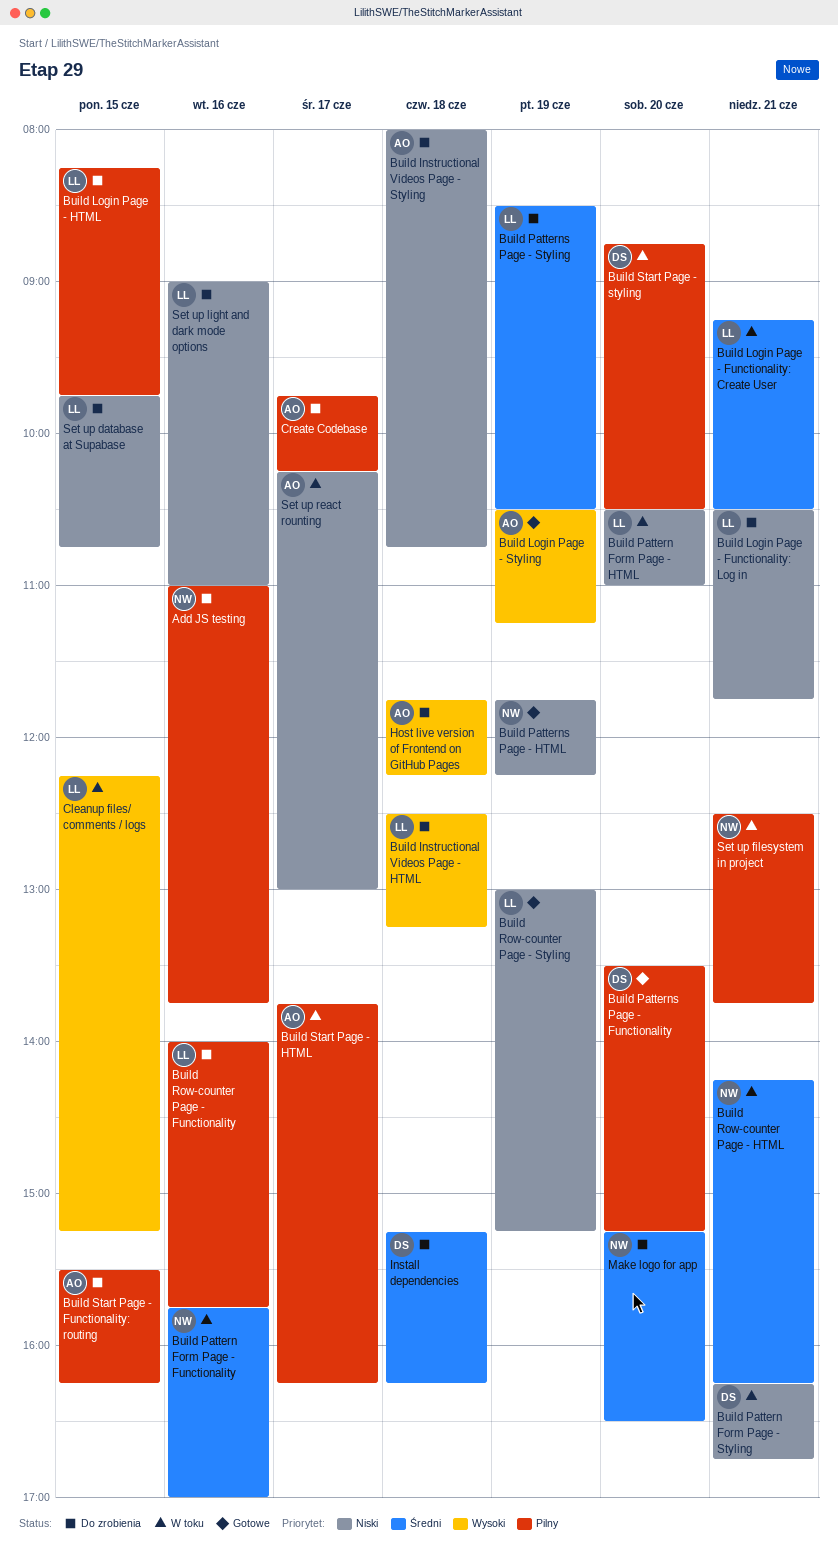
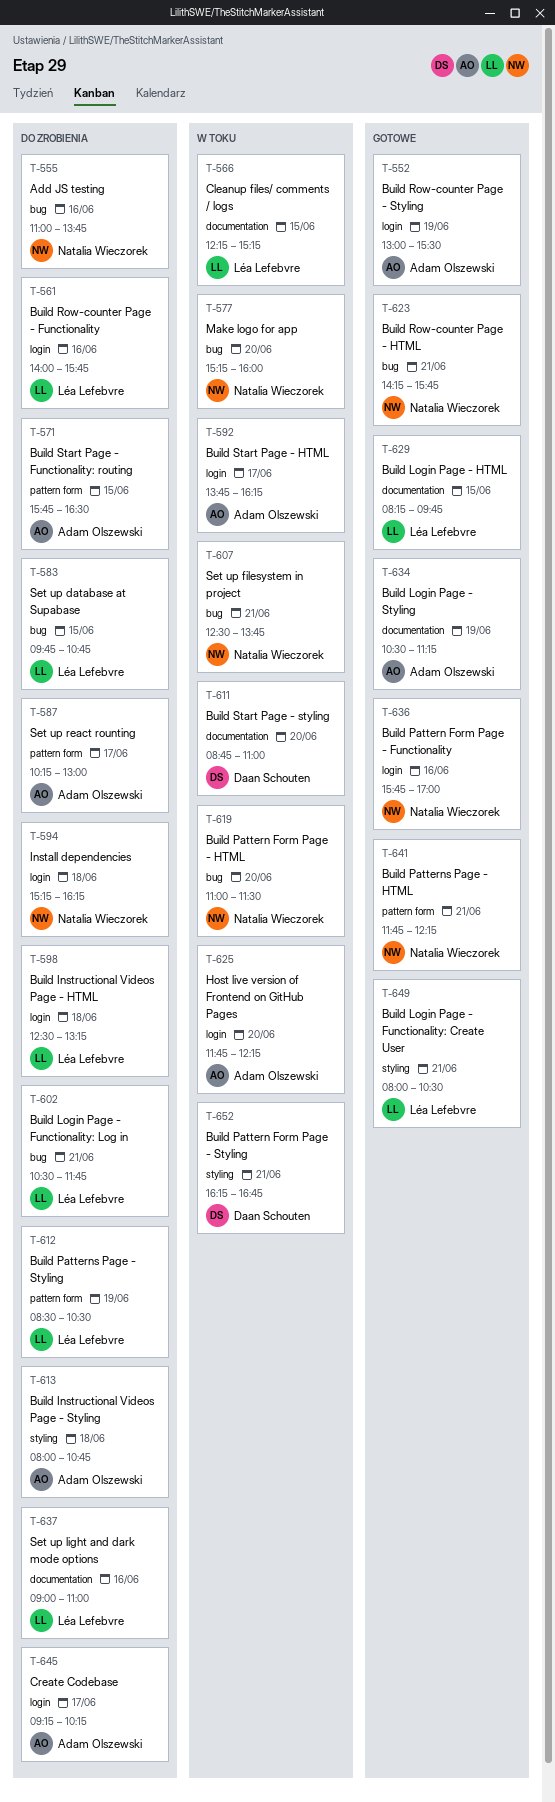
Build Login Page - Functionality: Create User, status: W toku -> Gotowe
Build Login Page - Functionality: Create User, begins: 09:15 -> 08:00
Build Login Page - HTML, status: Do zrobienia -> Gotowe
Build Pattern Form Page - Functionality, status: W toku -> Gotowe
Build Pattern Form Page - HTML, owner: Léa Lefebvre -> Natalia Wieczorek
Build Pattern Form Page - HTML, begins: 10:30 -> 11:00
Build Pattern Form Page - HTML, ends: 11:00 -> 11:30
Build Patterns Page - Functionality: present -> none
Build Patterns Page - HTML, day: Jun 19 -> Jun 21
Build Row-counter Page - HTML, status: W toku -> Gotowe
Build Row-counter Page - HTML, ends: 16:15 -> 15:45
Build Row-counter Page - Styling, owner: Léa Lefebvre -> Adam Olszewski
Build Row-counter Page - Styling, ends: 15:15 -> 15:30
Build Start Page - Functionality: routing, begins: 15:30 -> 15:45
Build Start Page - Functionality: routing, ends: 16:15 -> 16:30
Build Start Page - styling, ends: 10:30 -> 11:00
Create Codebase, begins: 09:45 -> 09:15
Host live version of Frontend on GitHub Pages, status: Do zrobienia -> W toku
Host live version of Frontend on GitHub Pages, day: Jun 18 -> Jun 20
Install dependencies, owner: Daan Schouten -> Natalia Wieczorek
Make logo for app, status: Do zrobienia -> W toku
Make logo for app, ends: 16:30 -> 16:00
Set up react rounting, status: W toku -> Do zrobienia

